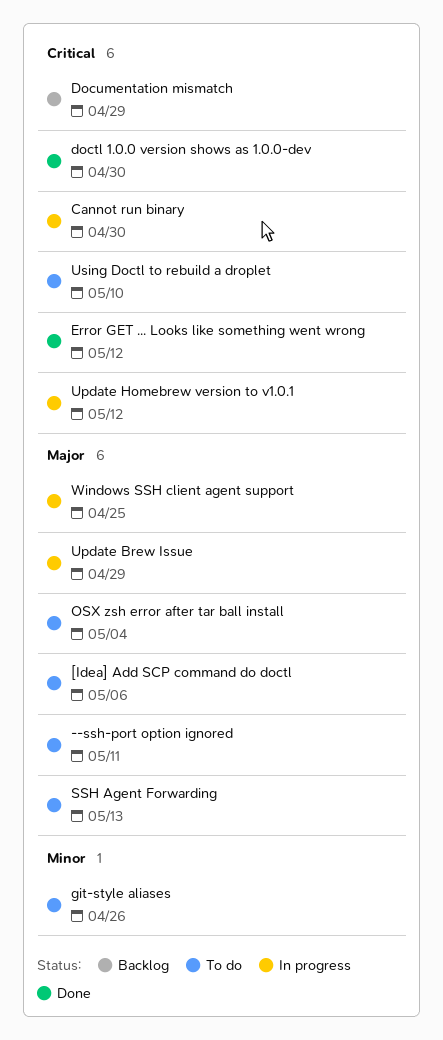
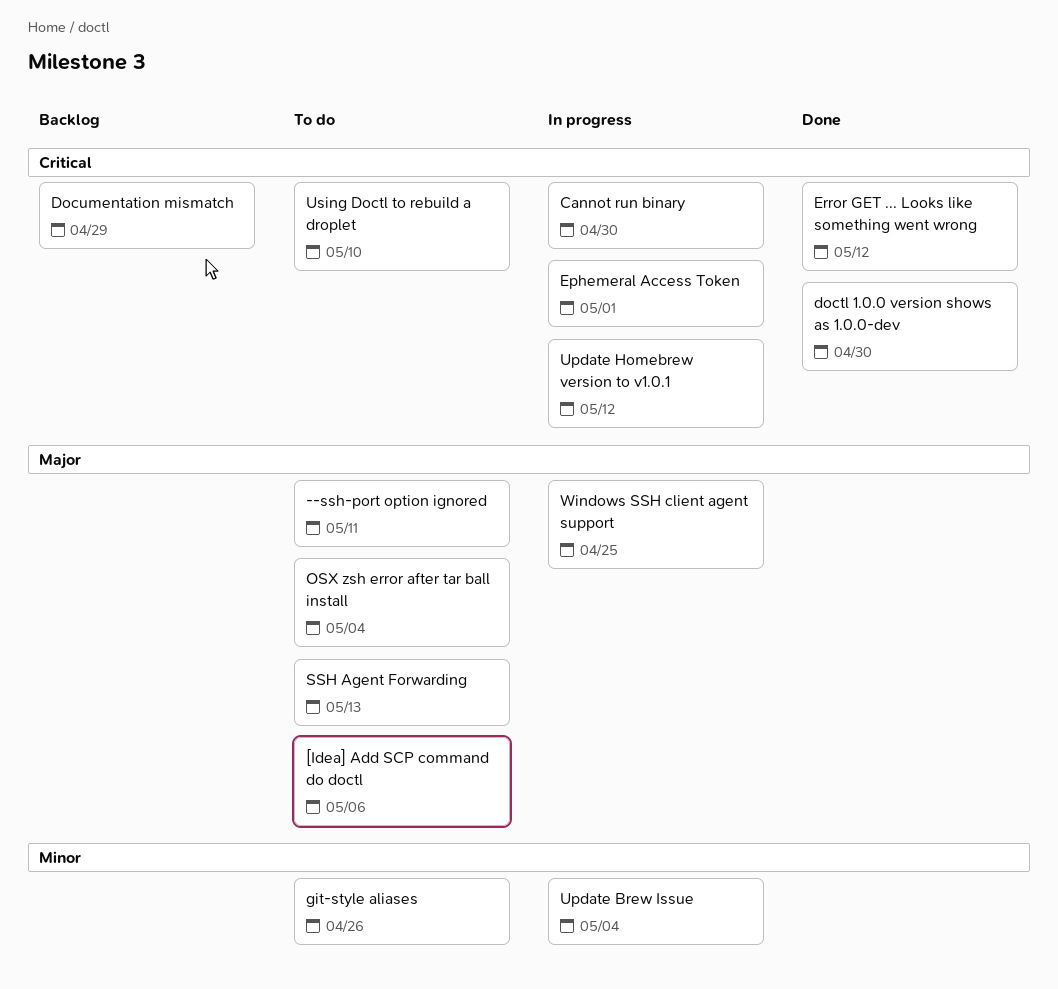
Ephemeral Access Token: none -> present
Update Brew Issue, priority: Major -> Minor
Update Brew Issue, due: Apr 29 -> May 4

